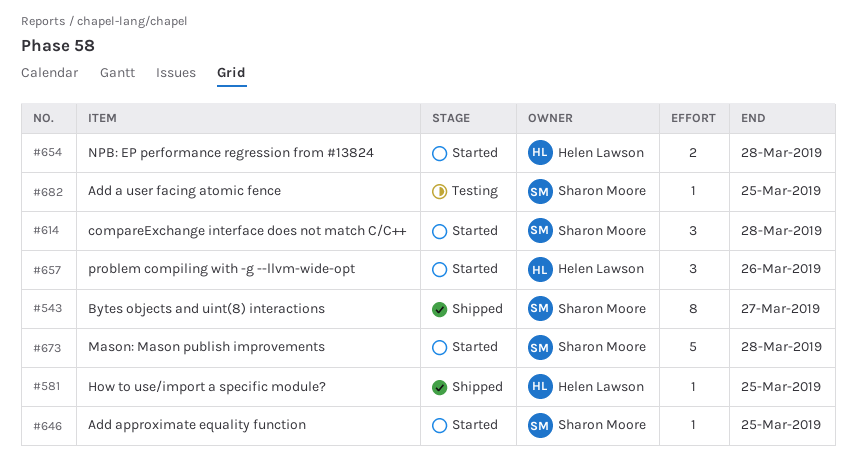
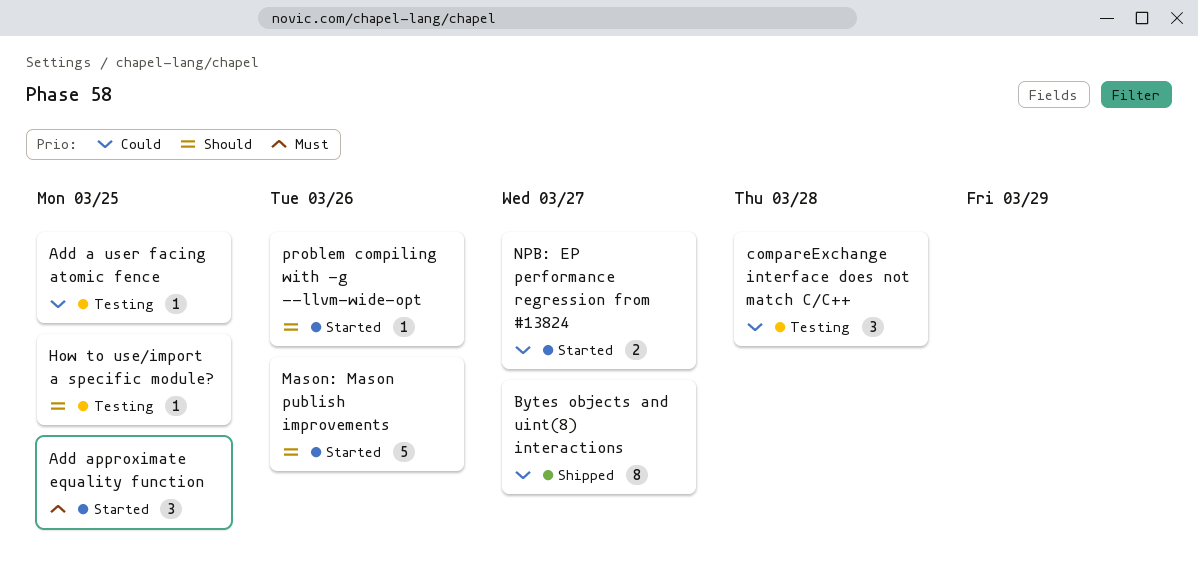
Add approximate equality function, estimate: 1 -> 3
compareExchange interface does not match C/C++, status: Started -> Testing
How to use/import a specific module?, status: Shipped -> Testing
Mason: Mason publish improvements, due: Mar 28 -> Mar 26
NPB: EP performance regression from #13824, due: Mar 28 -> Mar 27
problem compiling with -g --llvm-wide-opt, estimate: 3 -> 1

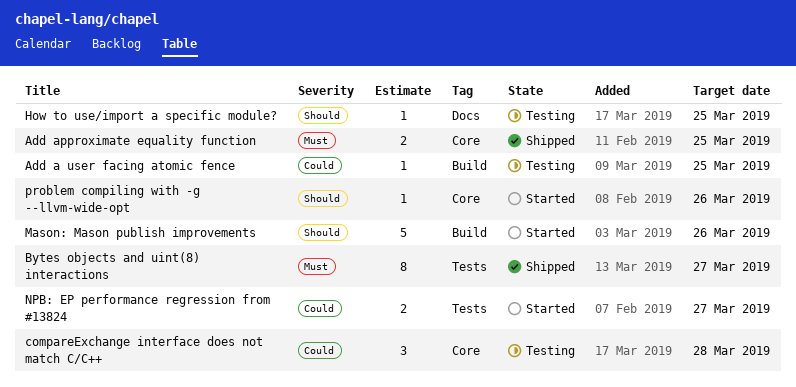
Add approximate equality function, status: Started -> Shipped
Add approximate equality function, estimate: 3 -> 2
Bytes objects and uint(8) interactions, priority: Could -> Must

